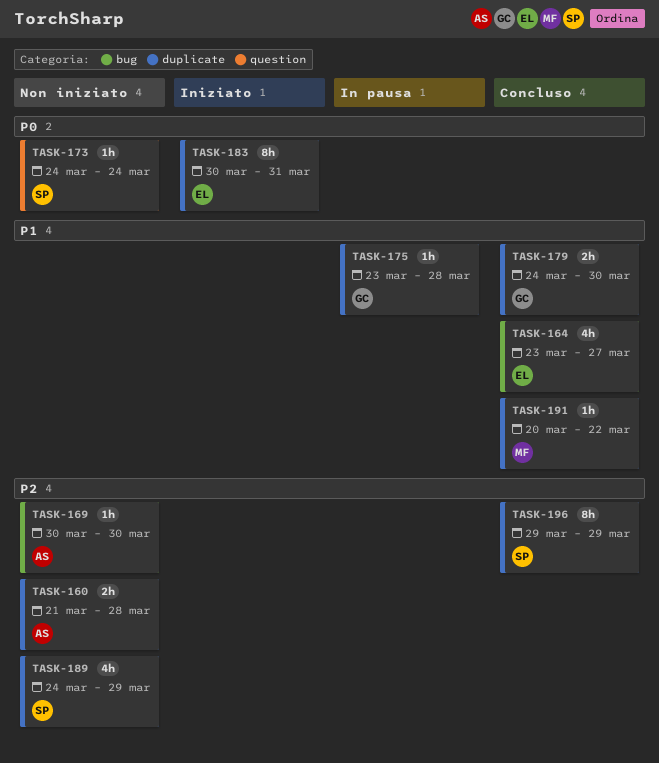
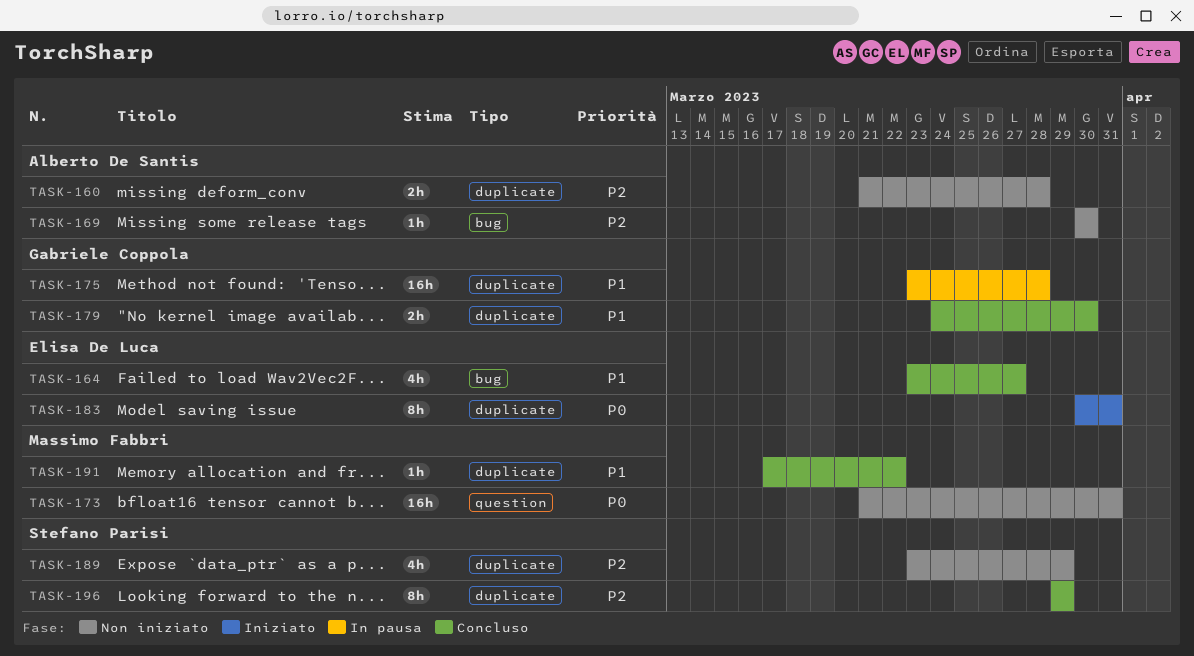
TASK-173, owner: Stefano Parisi -> Massimo Fabbri
TASK-173, estimate: 1h -> 16h
TASK-173, start: Mar 24 -> Mar 21
TASK-173, due: Mar 24 -> Mar 31
TASK-175, estimate: 1h -> 16h
TASK-189, start: Mar 24 -> Mar 23
TASK-191, start: Mar 20 -> Mar 17

